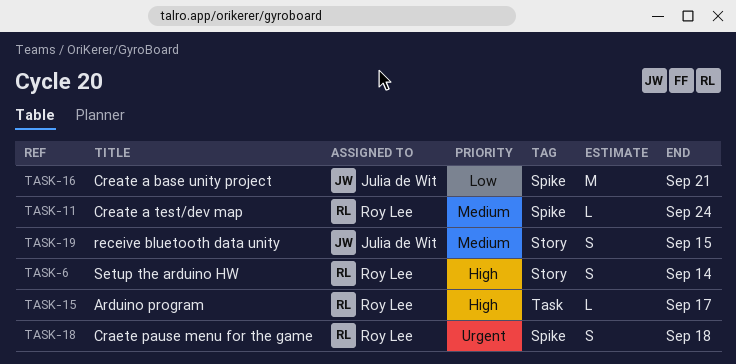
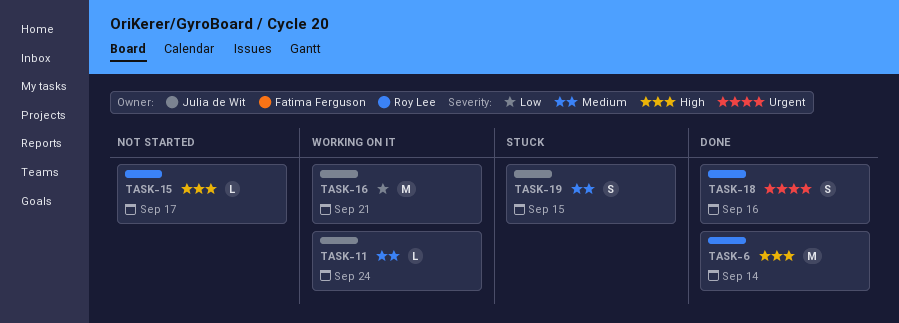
TASK-6, estimate: S -> M
TASK-11, owner: Roy Lee -> Julia de Wit
TASK-18, due: Sep 18 -> Sep 16

